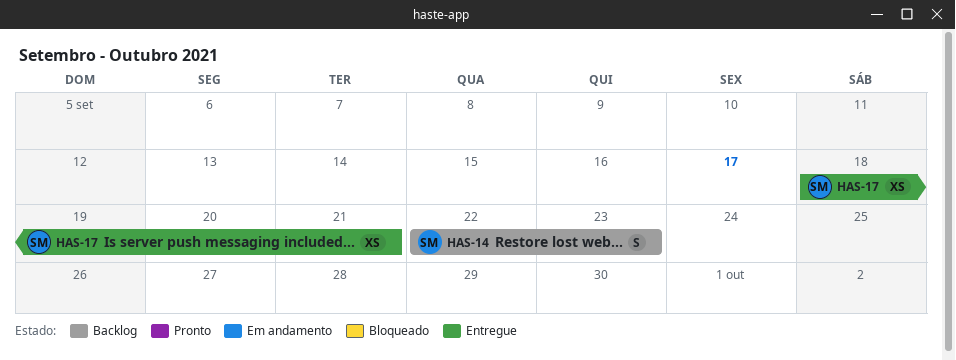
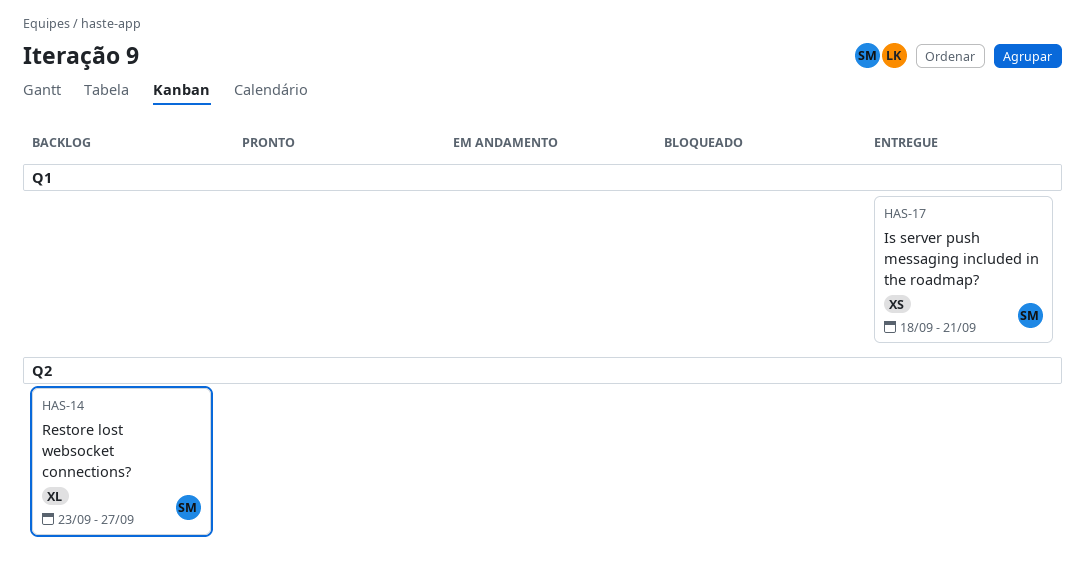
HAS-14, estimate: S -> XL
HAS-14, start: Sep 22 -> Sep 23
HAS-14, due: Sep 23 -> Sep 27

